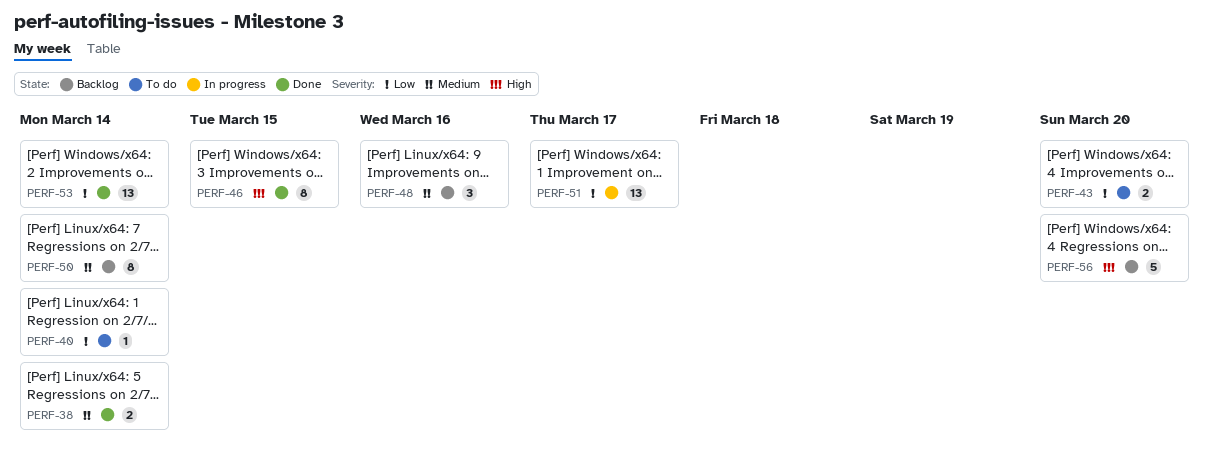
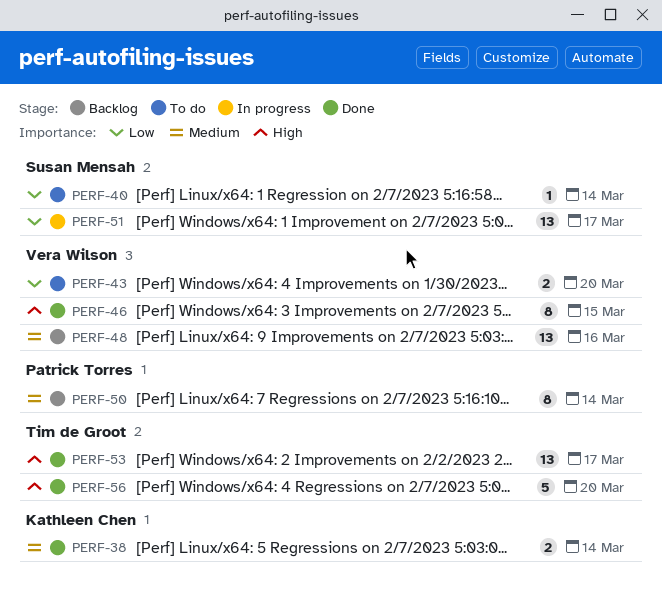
PERF-48, estimate: 3 -> 13
PERF-53, priority: Low -> High
PERF-53, due: Mar 14 -> Mar 17
PERF-56, status: Backlog -> Done

